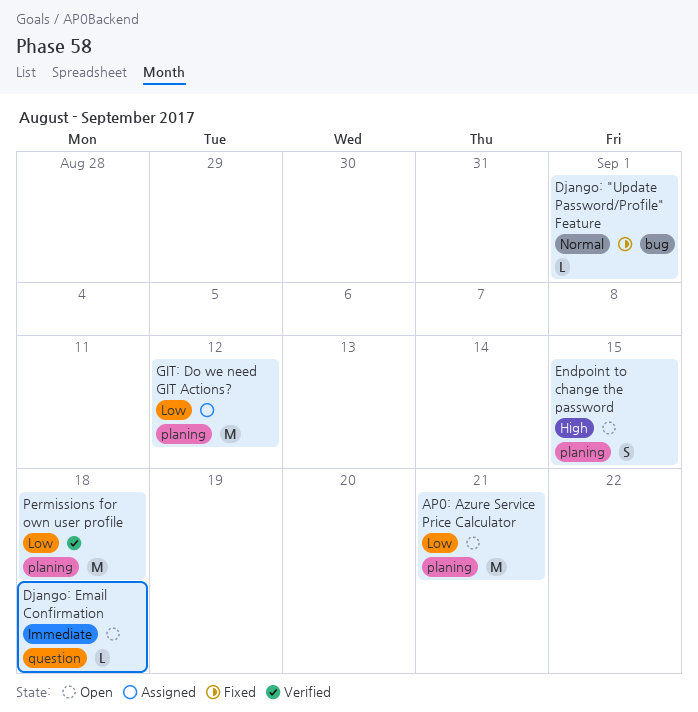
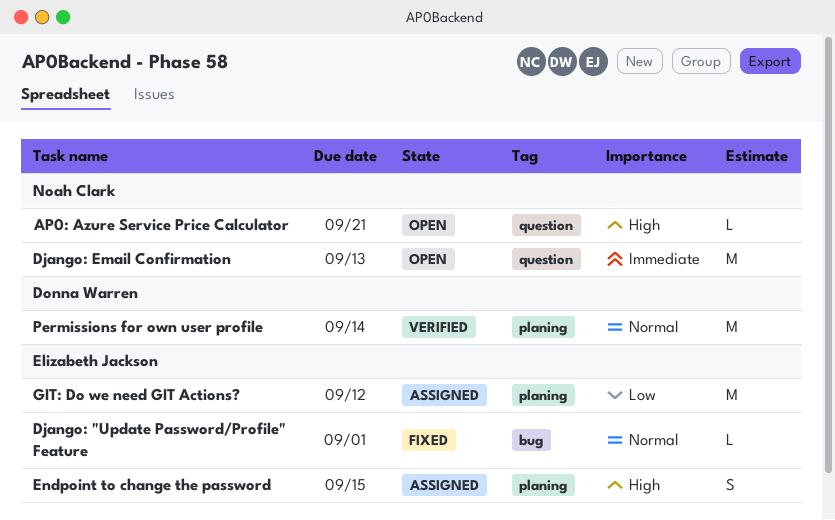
AP0: Azure Service Price Calculator, priority: Low -> High
AP0: Azure Service Price Calculator, label: planing -> question
AP0: Azure Service Price Calculator, estimate: M -> L
Django: Email Confirmation, estimate: L -> M
Django: Email Confirmation, due: Sep 18 -> Sep 13
Endpoint to change the password, status: Open -> Assigned
Permissions for own user profile, priority: Low -> Normal
Permissions for own user profile, due: Sep 18 -> Sep 14

